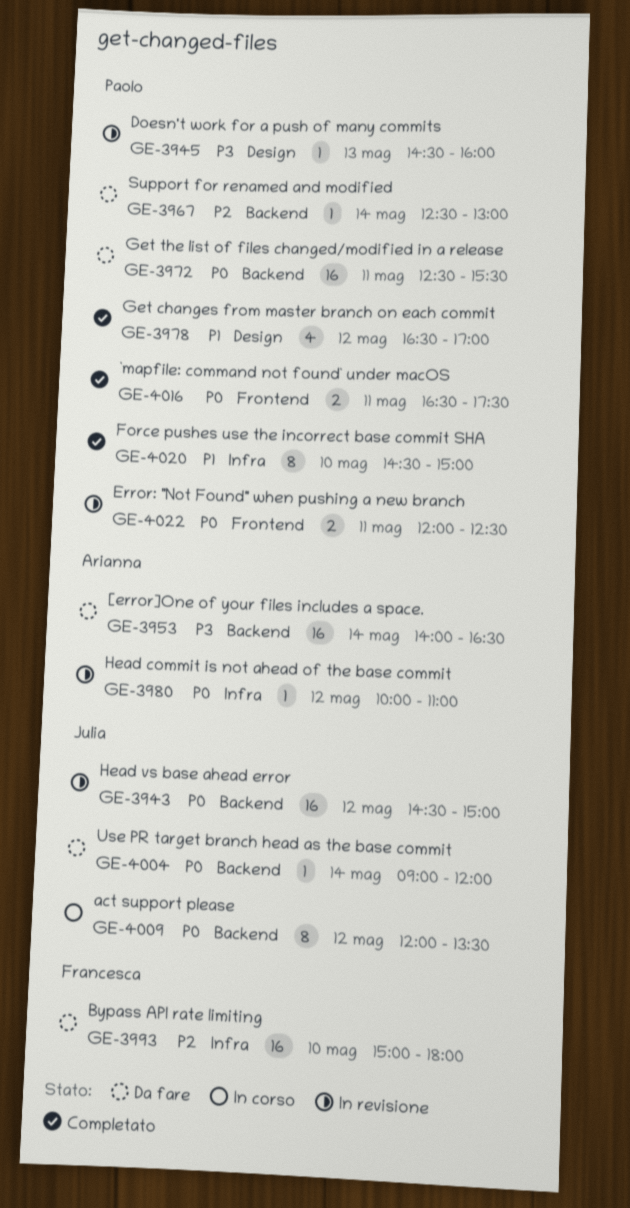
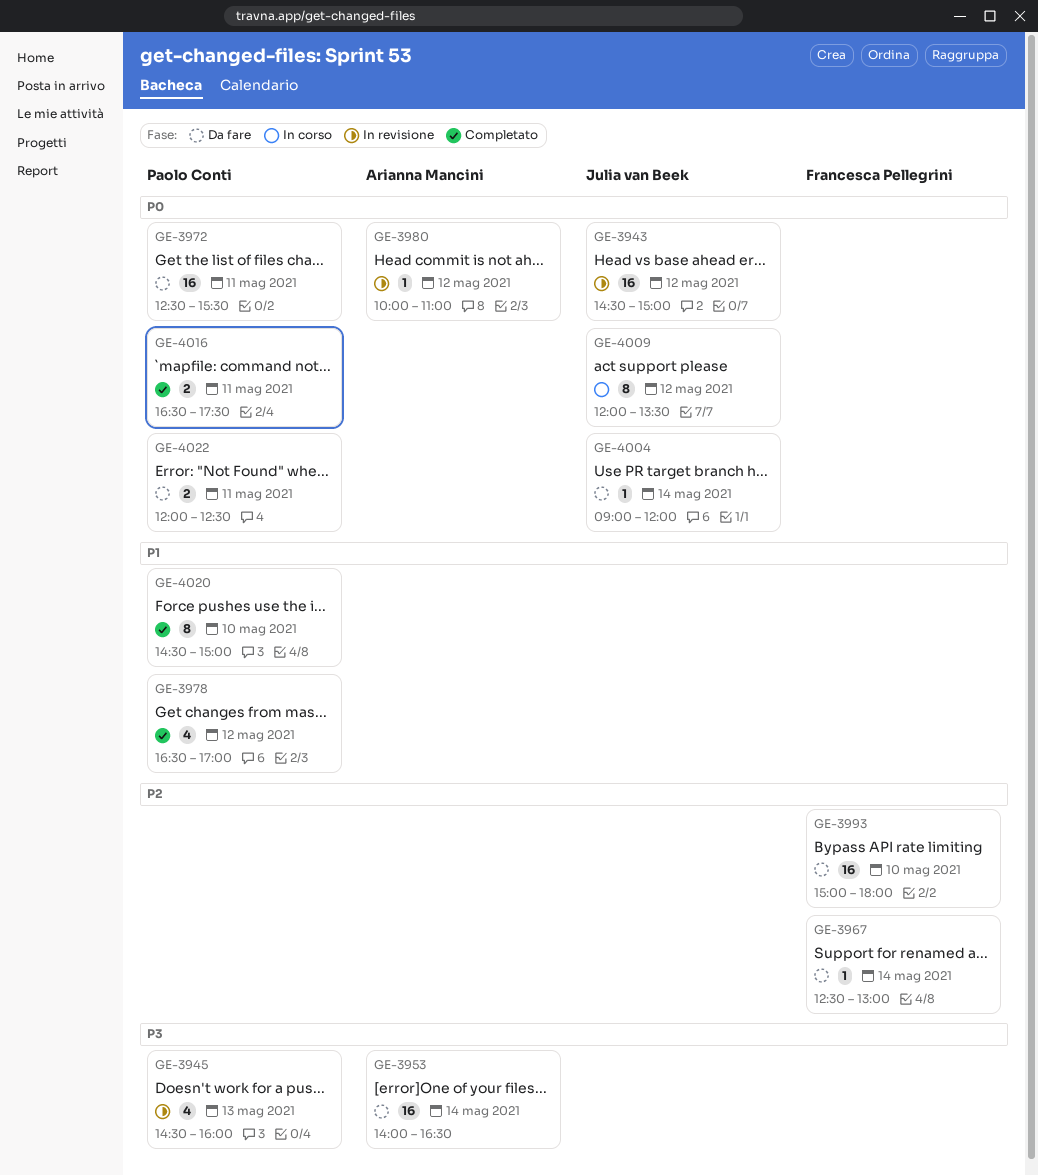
GE-3945, estimate: 1 -> 4
GE-3967, owner: Paolo Conti -> Francesca Pellegrini
GE-4022, status: In revisione -> Da fare

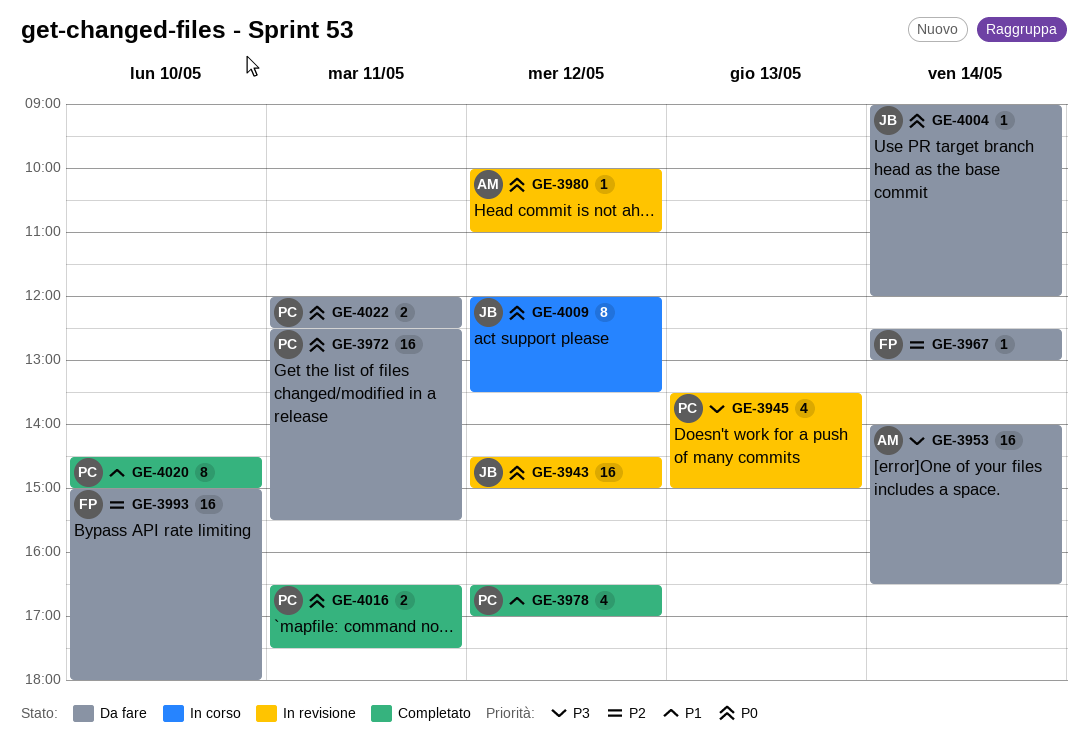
GE-3945, begins: 14:30 -> 13:30
GE-3945, ends: 16:00 -> 15:00

